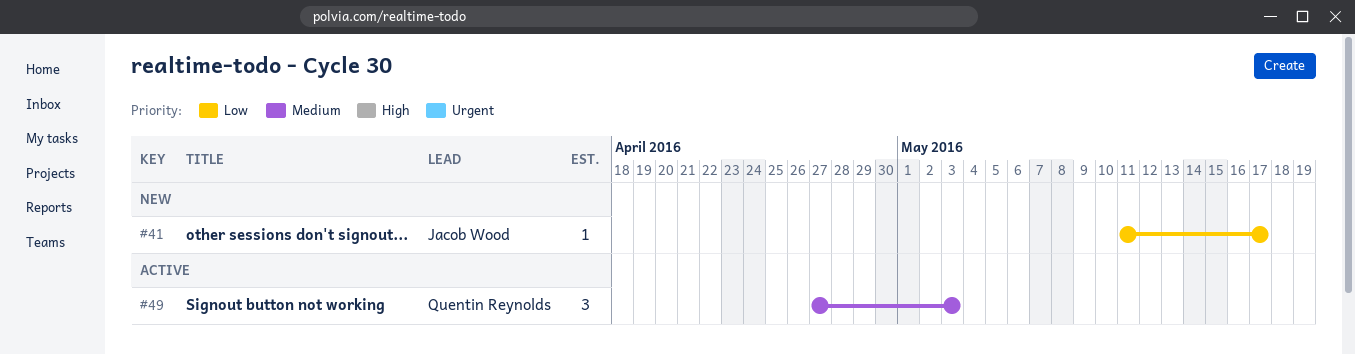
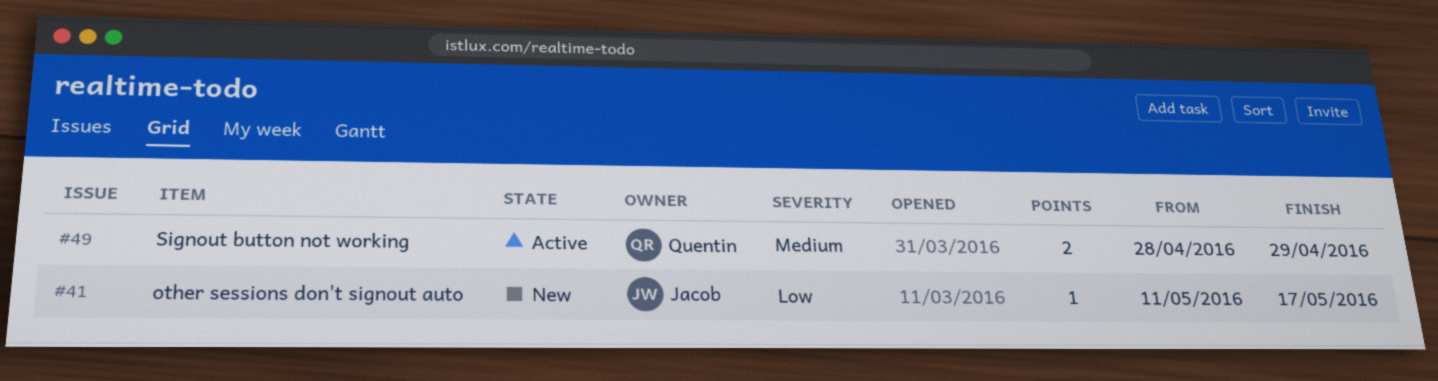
#49, estimate: 3 -> 2
#49, start: Apr 27 -> Apr 28
#49, due: May 3 -> Apr 29

